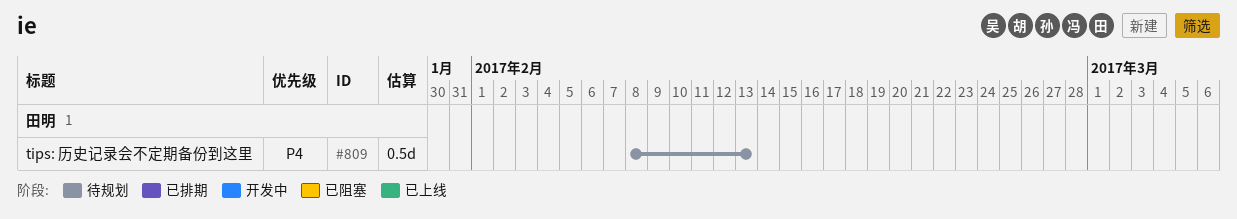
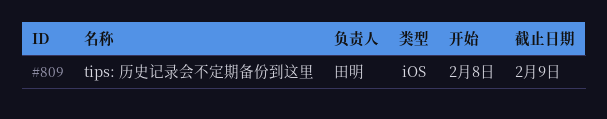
#809, due: Feb 13 -> Feb 9

